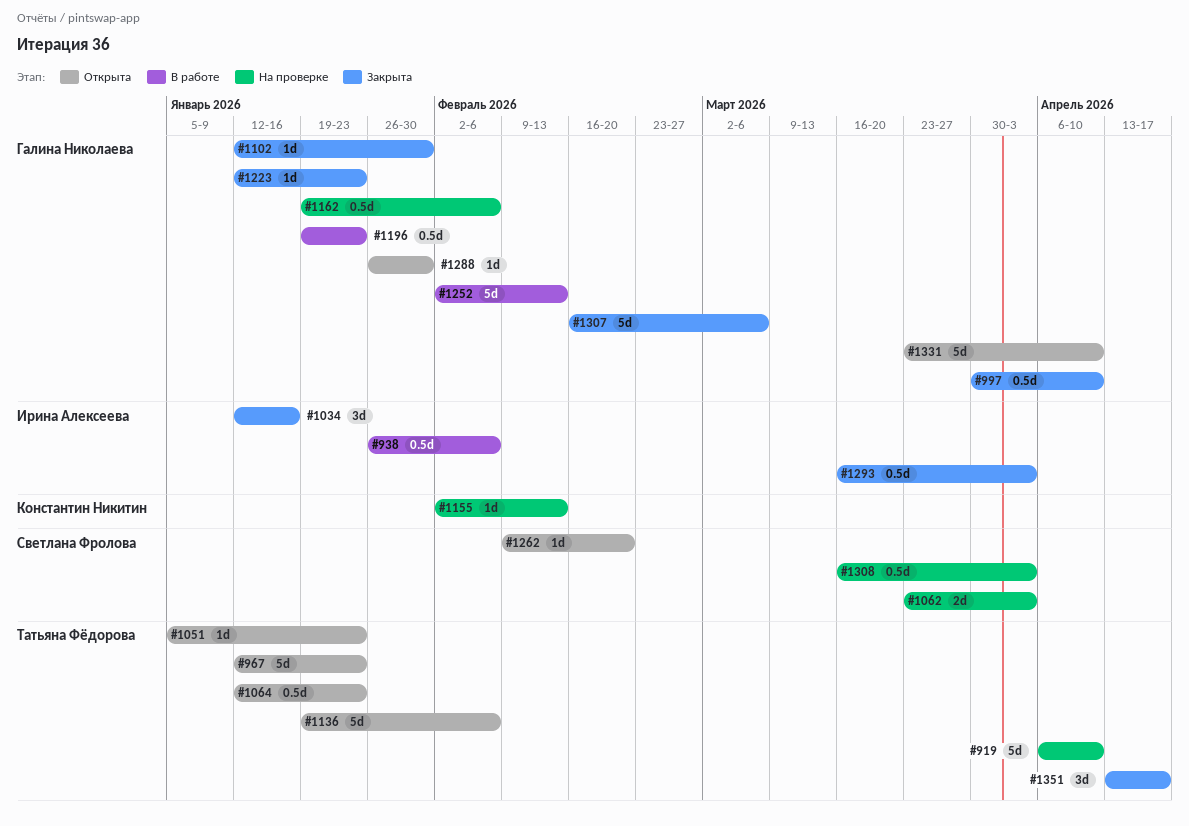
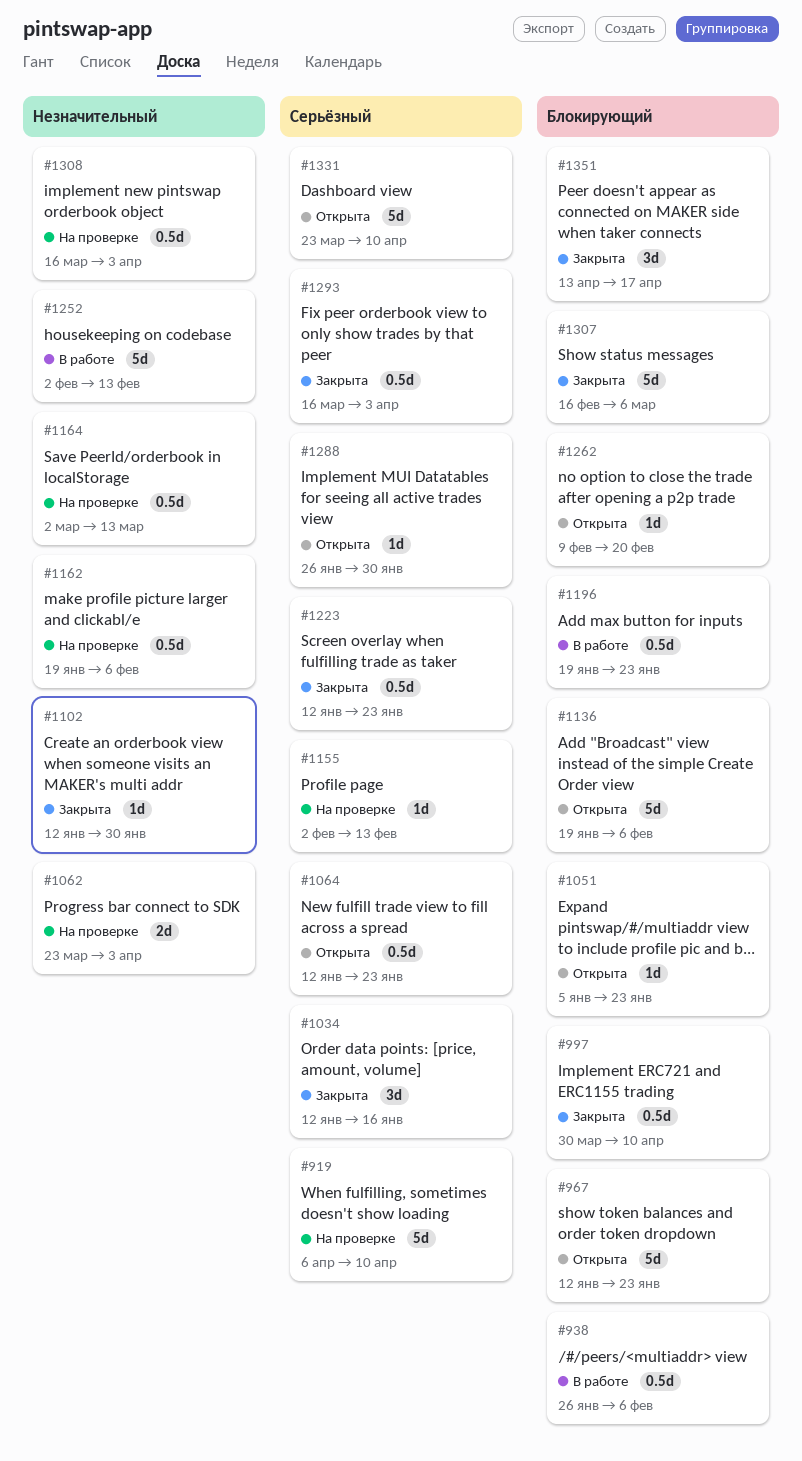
#1164: none -> present
#1223, estimate: 1d -> 0.5d

